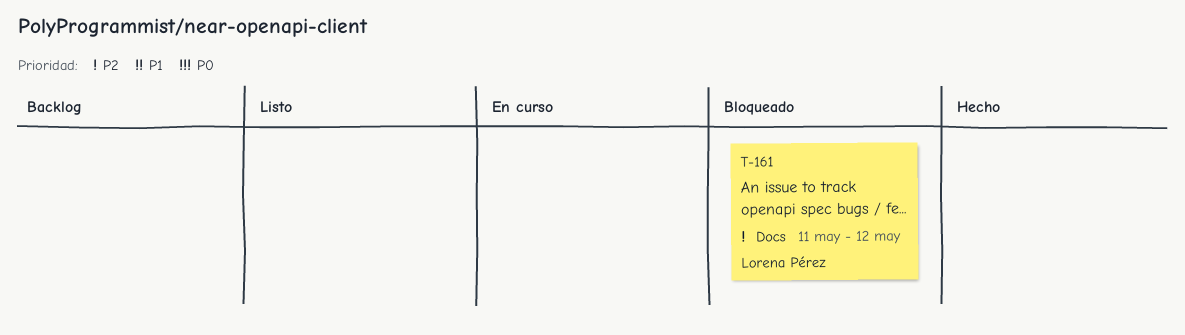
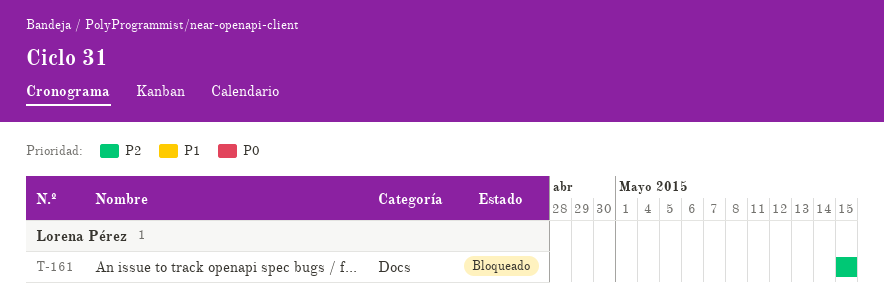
T-161, start: May 11 -> May 15
T-161, due: May 12 -> May 15

